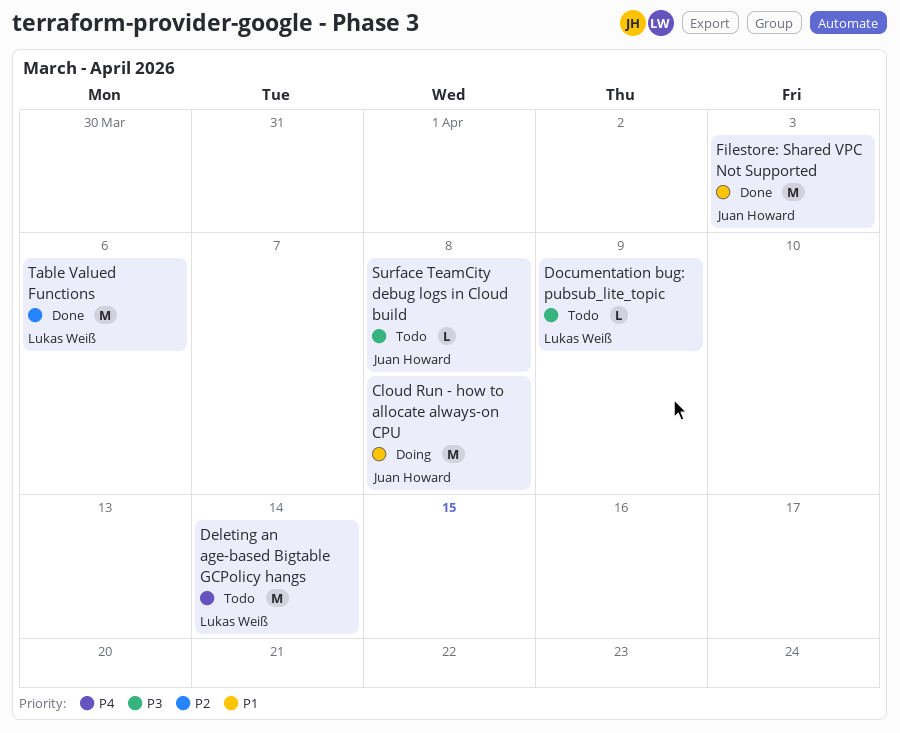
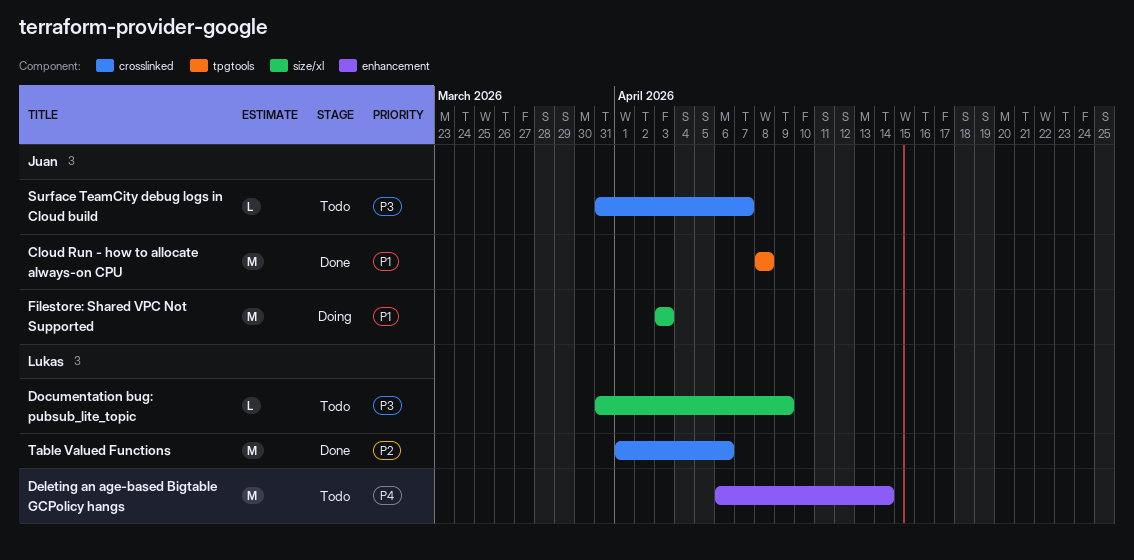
Cloud Run - how to allocate always-on CPU, status: Doing -> Done
Filestore: Shared VPC Not Supported, status: Done -> Doing
Surface TeamCity debug logs in Cloud build, due: Apr 8 -> Apr 7

